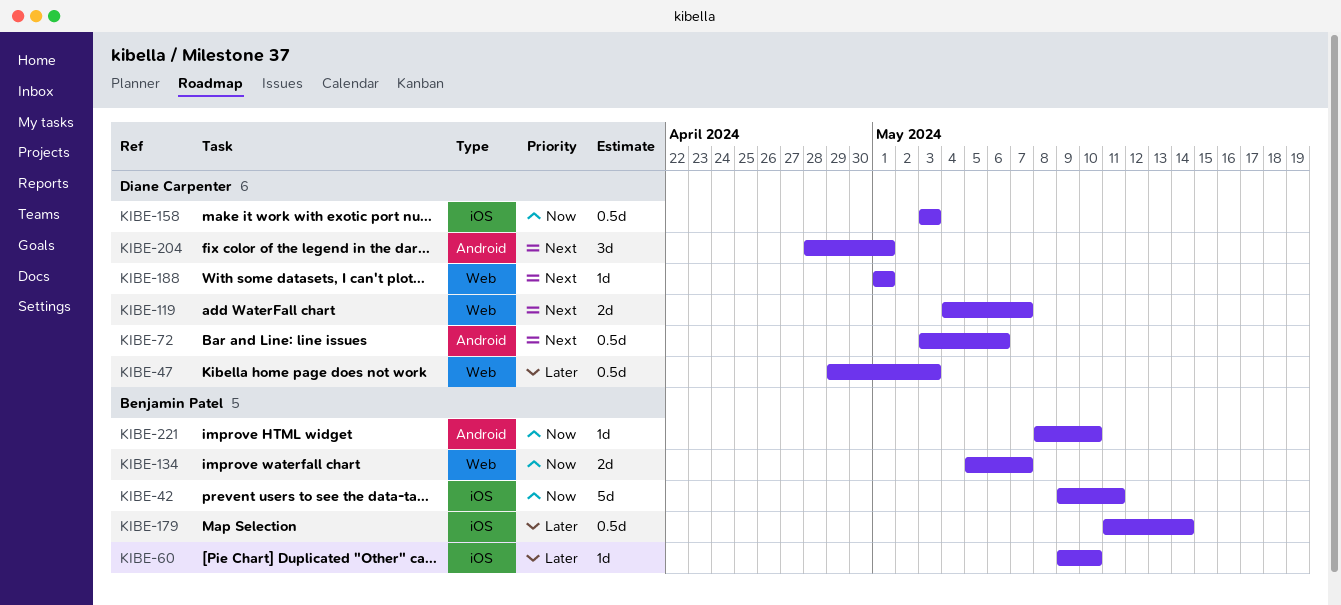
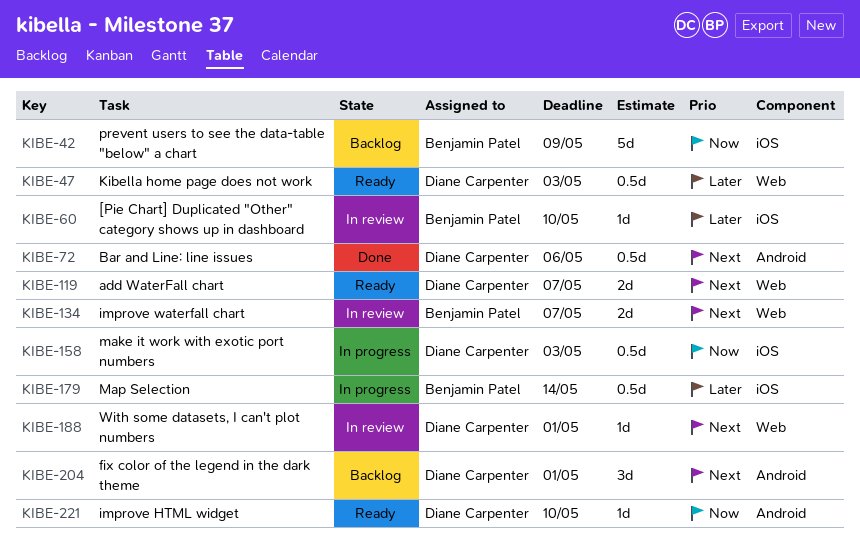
KIBE-42, due: May 11 -> May 9
KIBE-134, priority: Now -> Next
KIBE-221, owner: Benjamin Patel -> Diane Carpenter

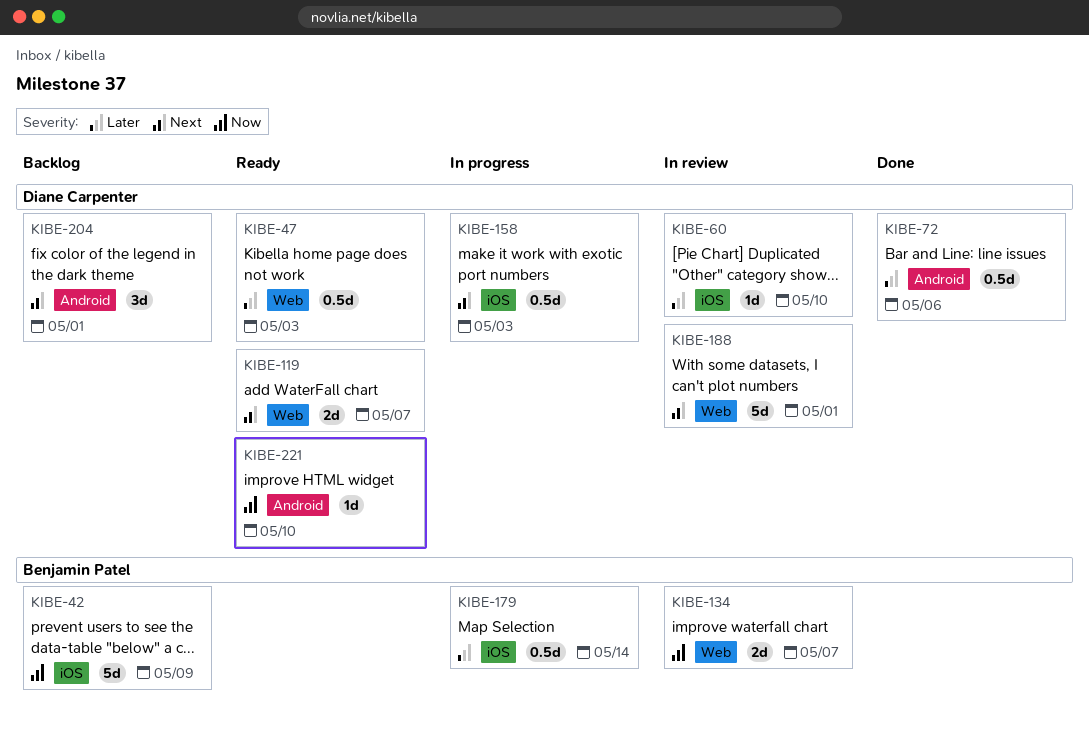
KIBE-60, owner: Benjamin Patel -> Diane Carpenter
KIBE-72, priority: Next -> Later
KIBE-134, priority: Next -> Now
KIBE-158, priority: Now -> Next
KIBE-188, estimate: 1d -> 5d

